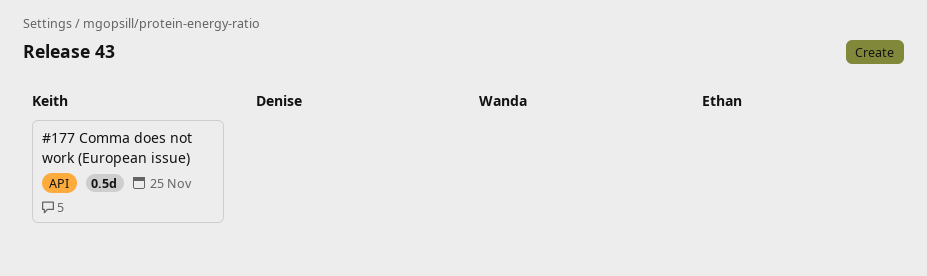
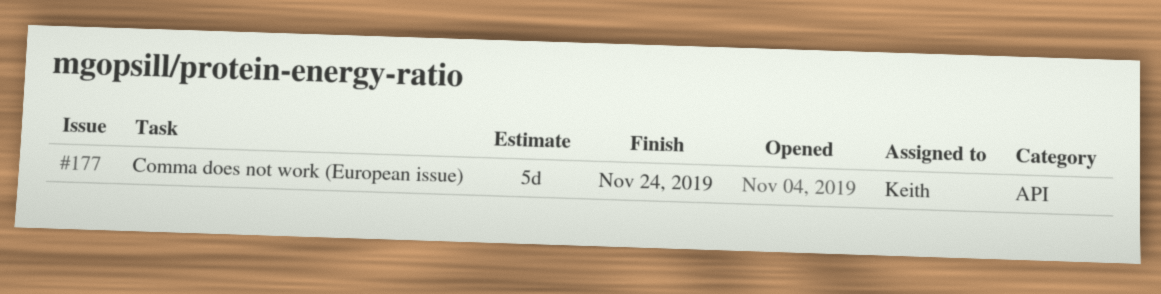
#177, estimate: 0.5d -> 5d
#177, due: Nov 25 -> Nov 24

